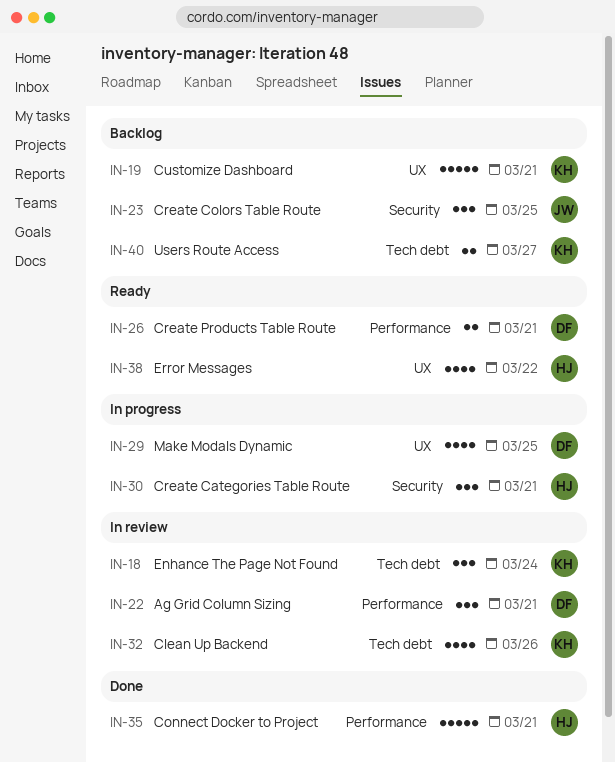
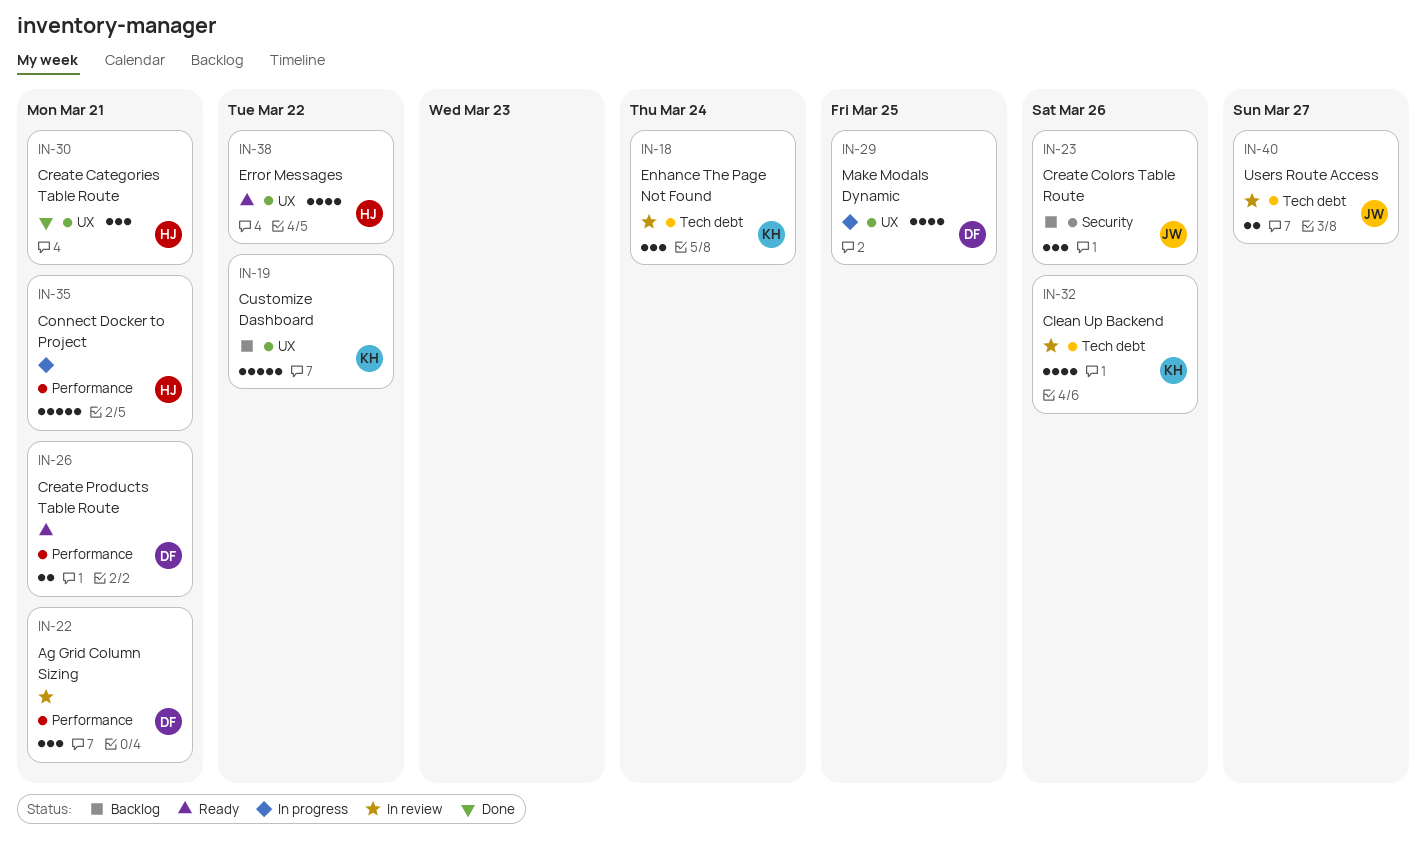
IN-19, due: Mar 21 -> Mar 22
IN-23, due: Mar 25 -> Mar 26
IN-30, status: In progress -> Done
IN-30, label: Security -> UX
IN-35, status: Done -> In progress
IN-40, status: Backlog -> In review
IN-40, owner: KH -> JW

